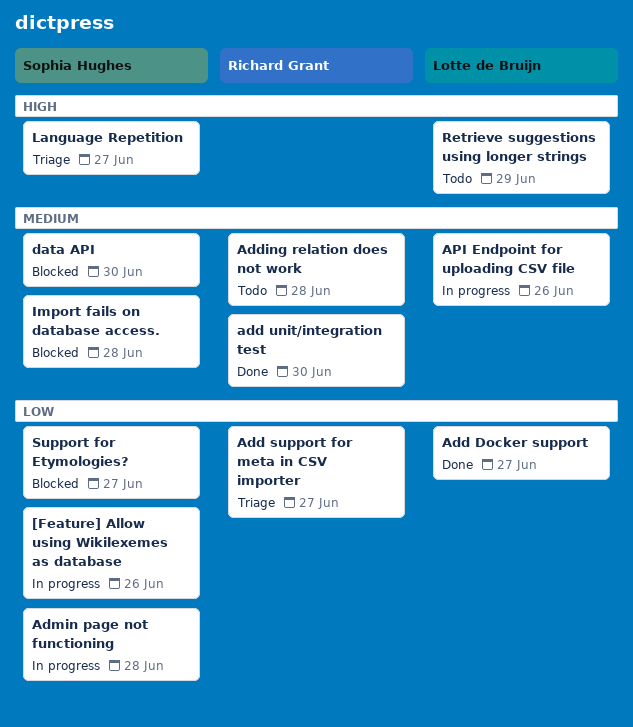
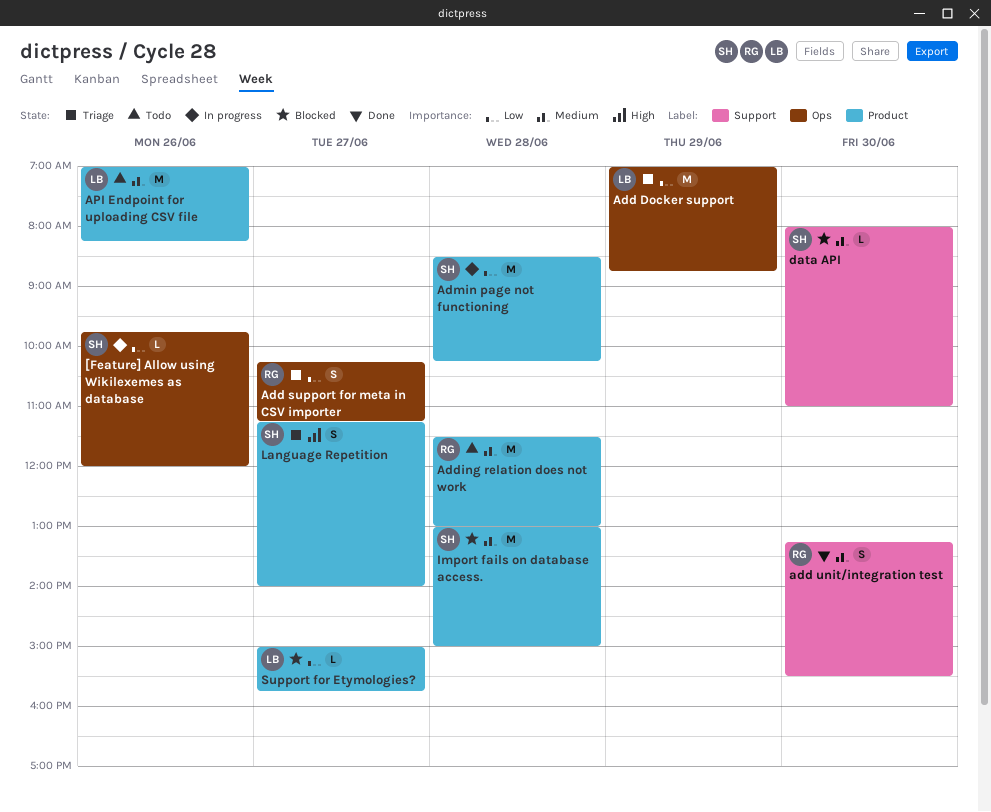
Add Docker support, status: Done -> Triage
Add Docker support, day: Jun 27 -> Jun 29
API Endpoint for uploading CSV file, status: In progress -> Todo
Retrieve suggestions using longer strings: present -> none
Support for Etymologies?, owner: Sophia Hughes -> Lotte de Bruijn

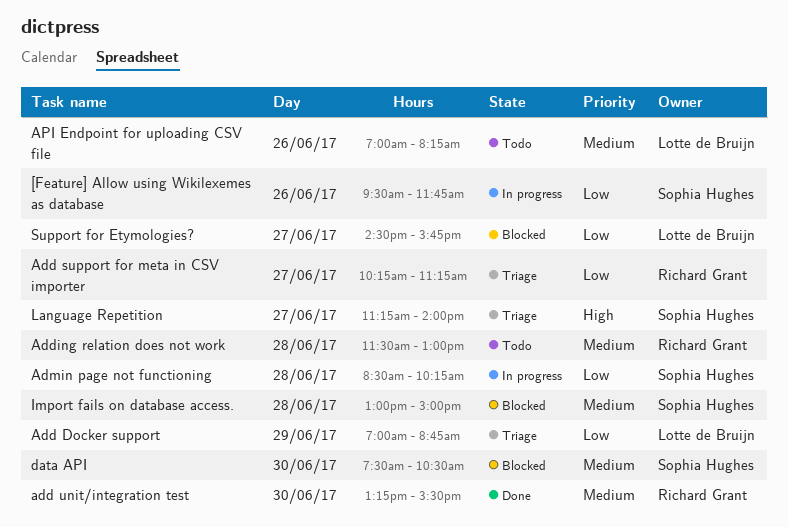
[Feature] Allow using Wikilexemes as database, begins: 09:45 -> 09:30
[Feature] Allow using Wikilexemes as database, ends: 12:00 -> 11:45
data API, begins: 08:00 -> 07:30
data API, ends: 11:00 -> 10:30
Support for Etymologies?, begins: 15:00 -> 14:30

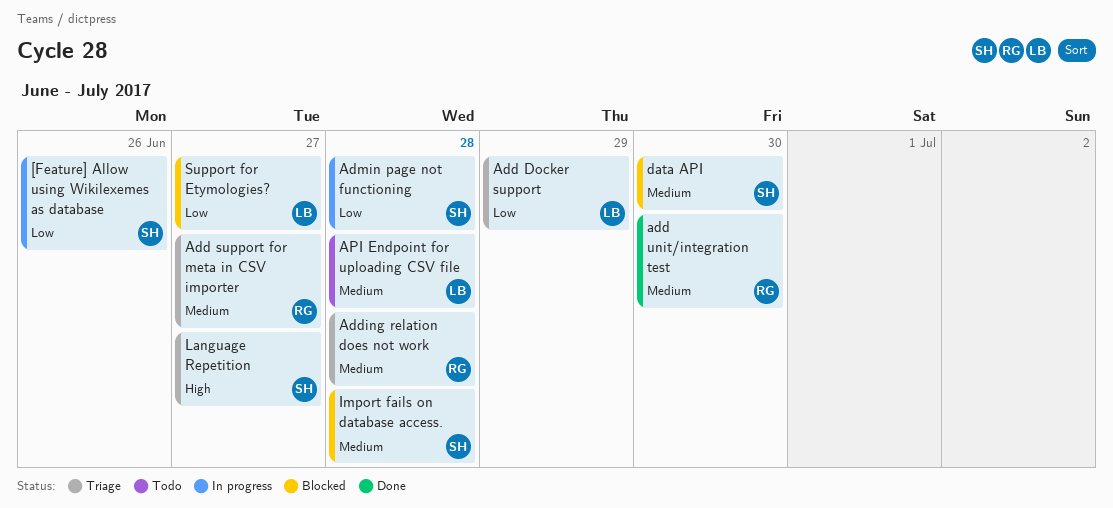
Add support for meta in CSV importer, priority: Low -> Medium
Adding relation does not work, status: Todo -> Triage
API Endpoint for uploading CSV file, day: Jun 26 -> Jun 28

